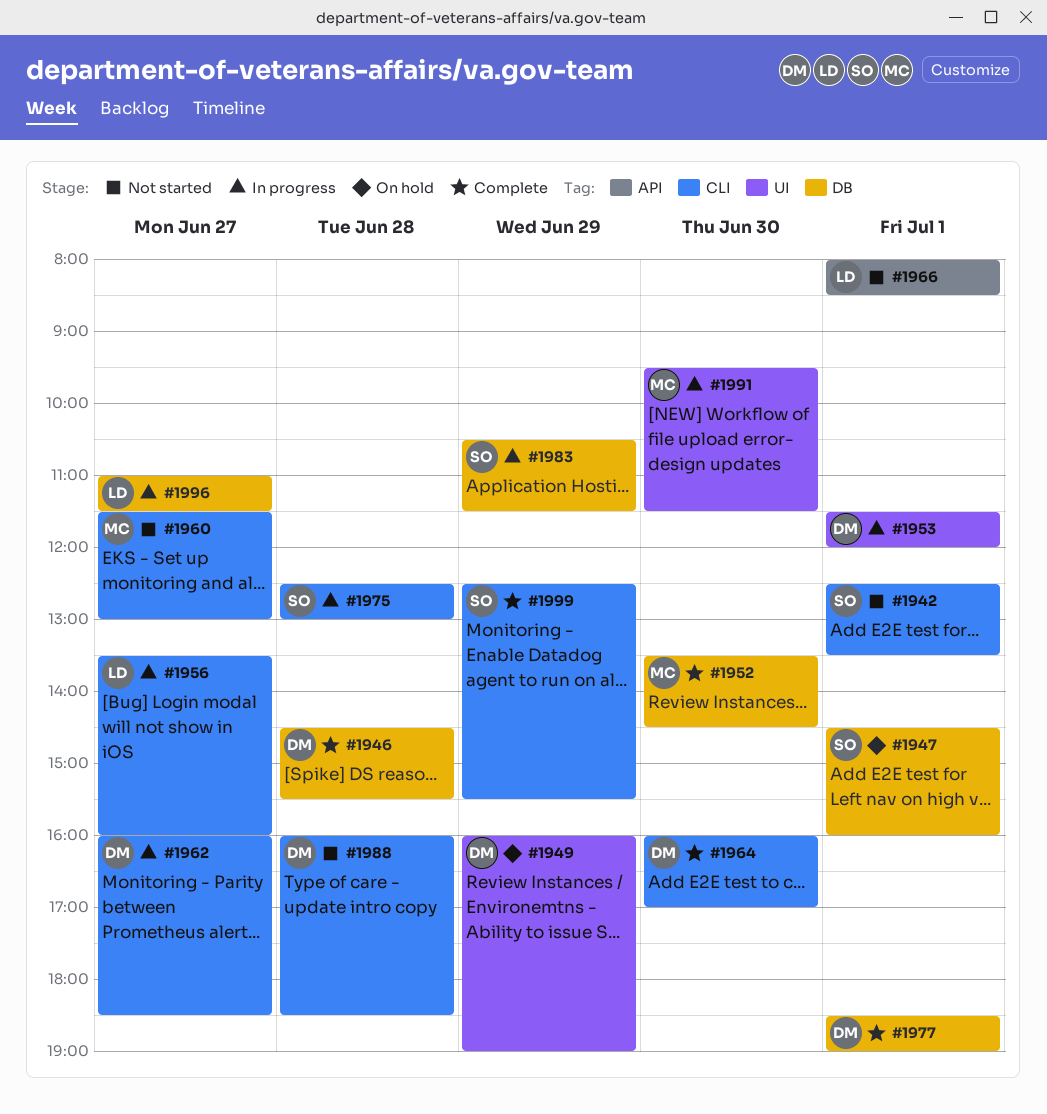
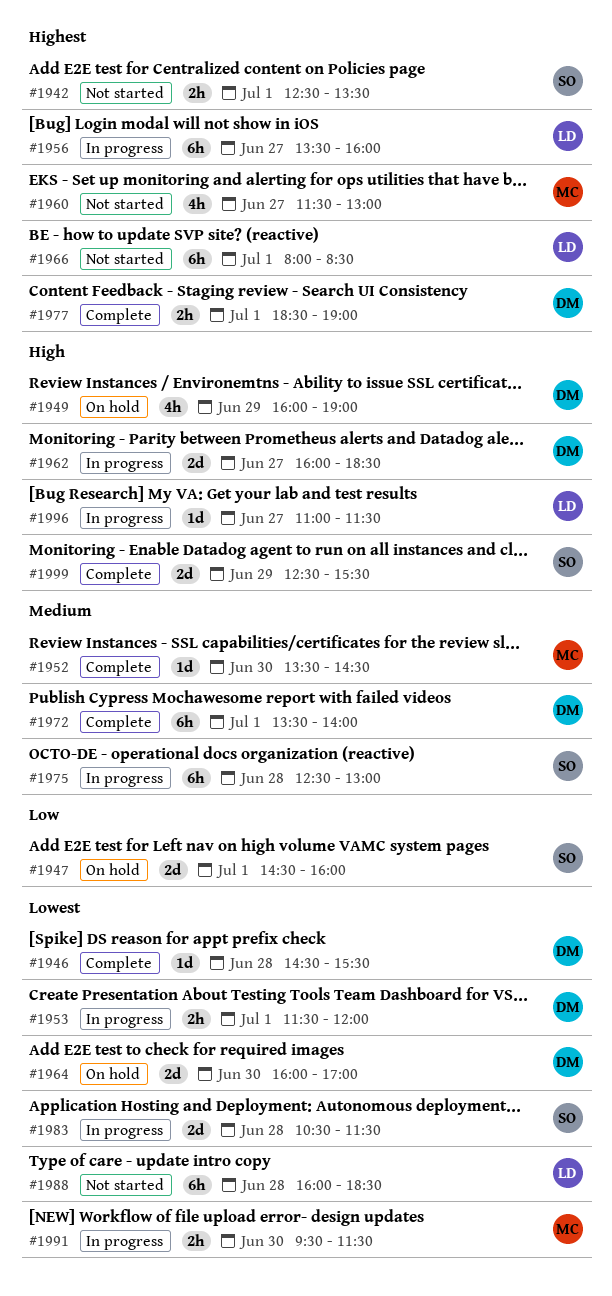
#1964, status: Complete -> On hold
#1972: none -> present
#1983, day: Jun 29 -> Jun 28
#1988, owner: DM -> LD

